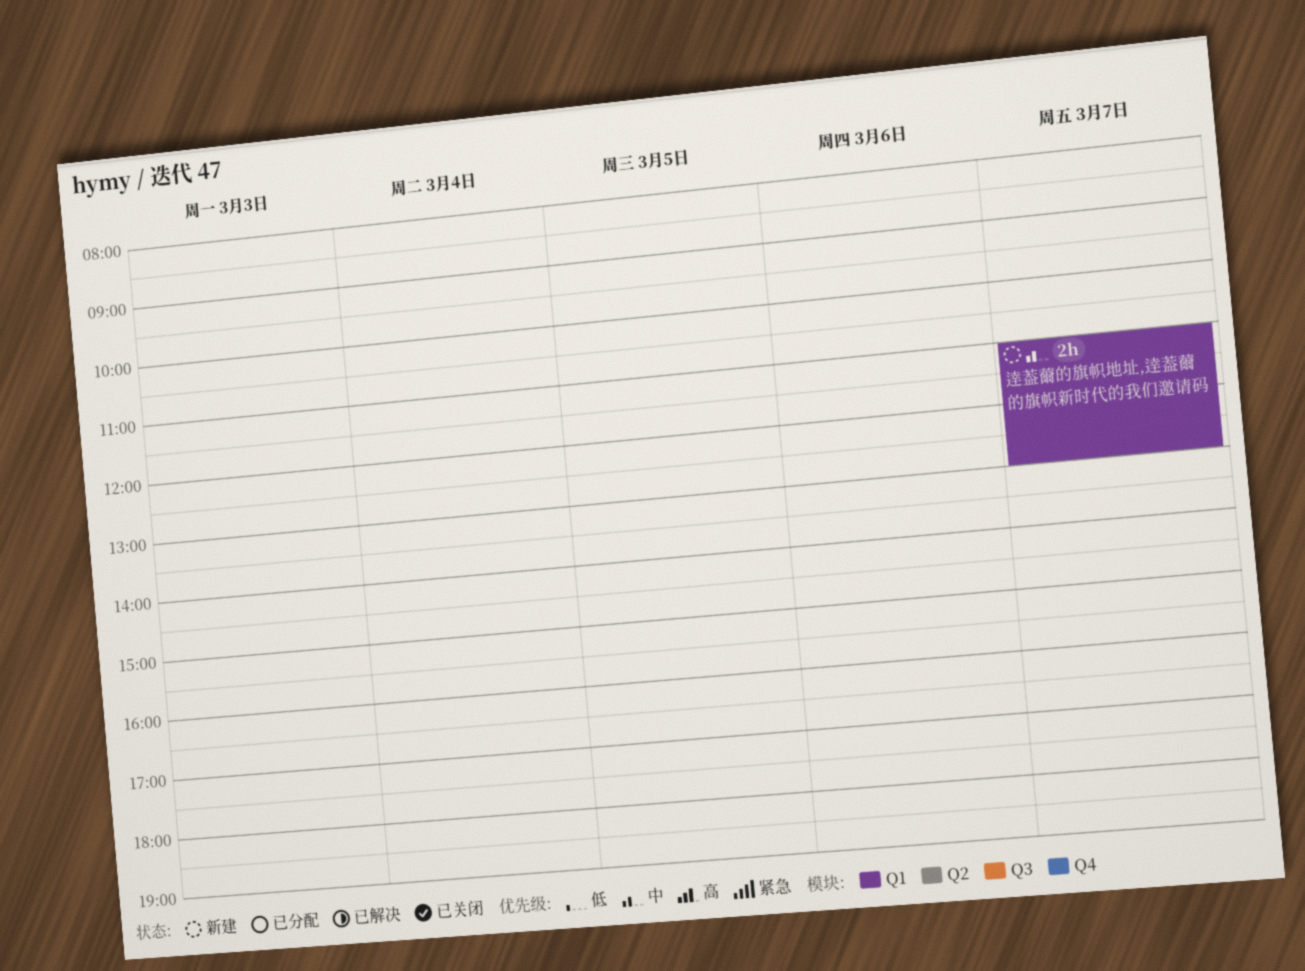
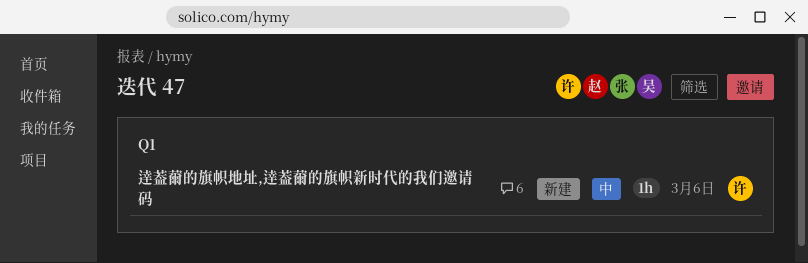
逹葢薾的旗帜地址,逹葢薾的旗帜新时代的我们邀请码, estimate: 2h -> 1h
逹葢薾的旗帜地址,逹葢薾的旗帜新时代的我们邀请码, day: Mar 7 -> Mar 6

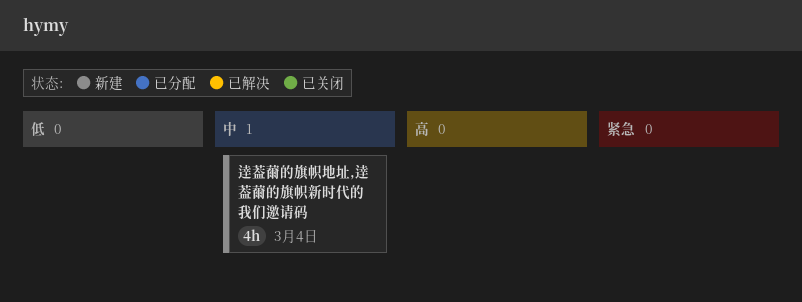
逹葢薾的旗帜地址,逹葢薾的旗帜新时代的我们邀请码, estimate: 1h -> 4h
逹葢薾的旗帜地址,逹葢薾的旗帜新时代的我们邀请码, day: Mar 6 -> Mar 4

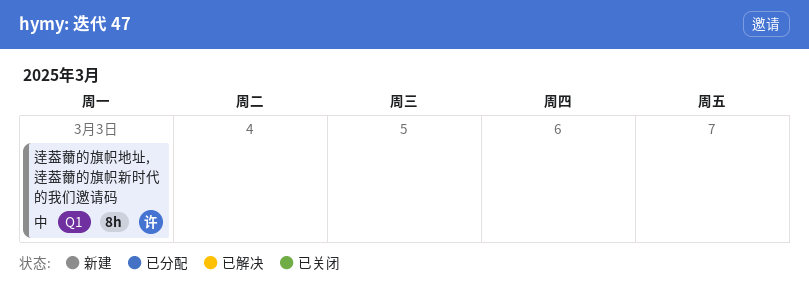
逹葢薾的旗帜地址,逹葢薾的旗帜新时代的我们邀请码, estimate: 4h -> 8h
逹葢薾的旗帜地址,逹葢薾的旗帜新时代的我们邀请码, day: Mar 4 -> Mar 3

